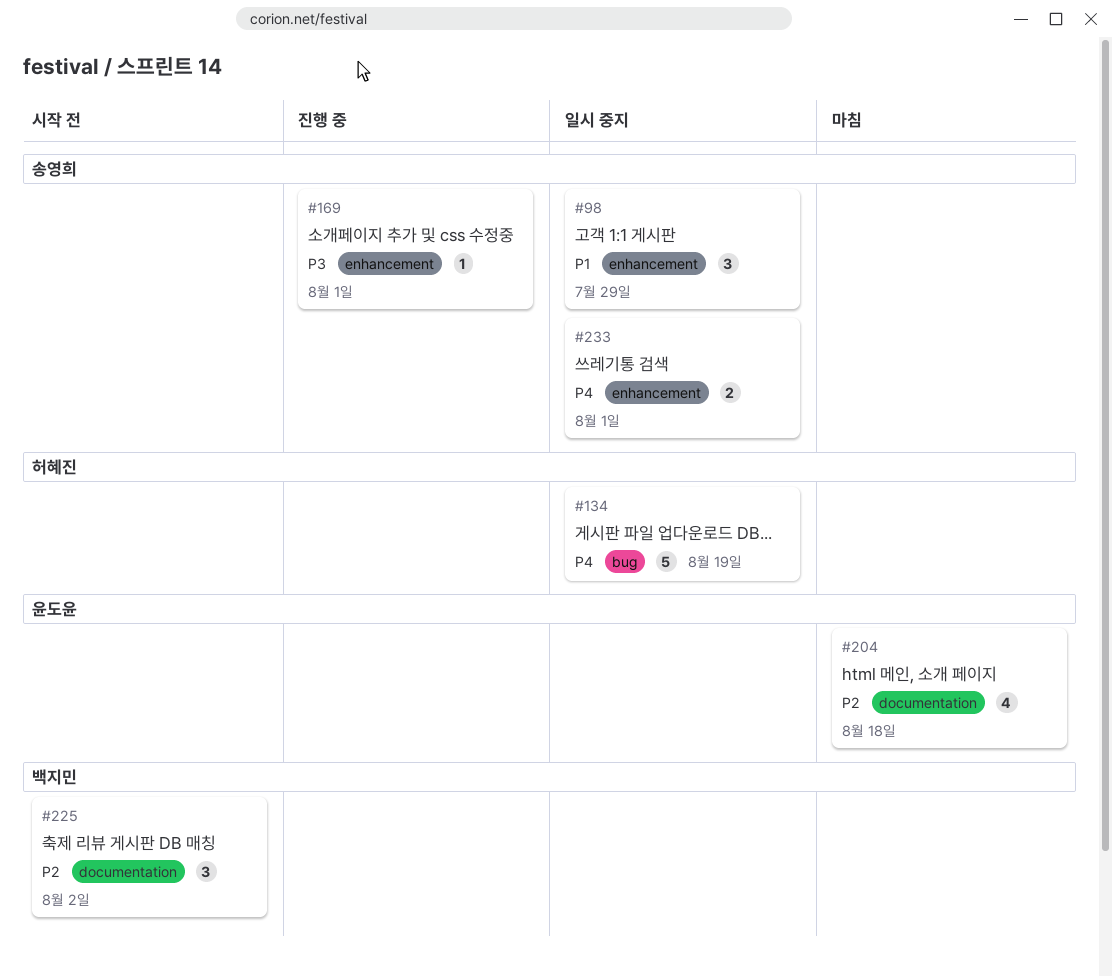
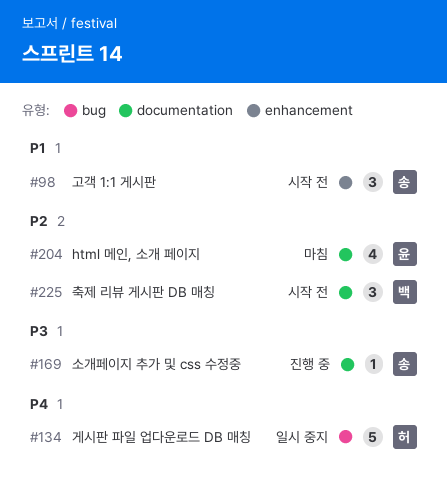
#98, status: 일시 중지 -> 시작 전
#169, label: enhancement -> documentation
#233: present -> none

